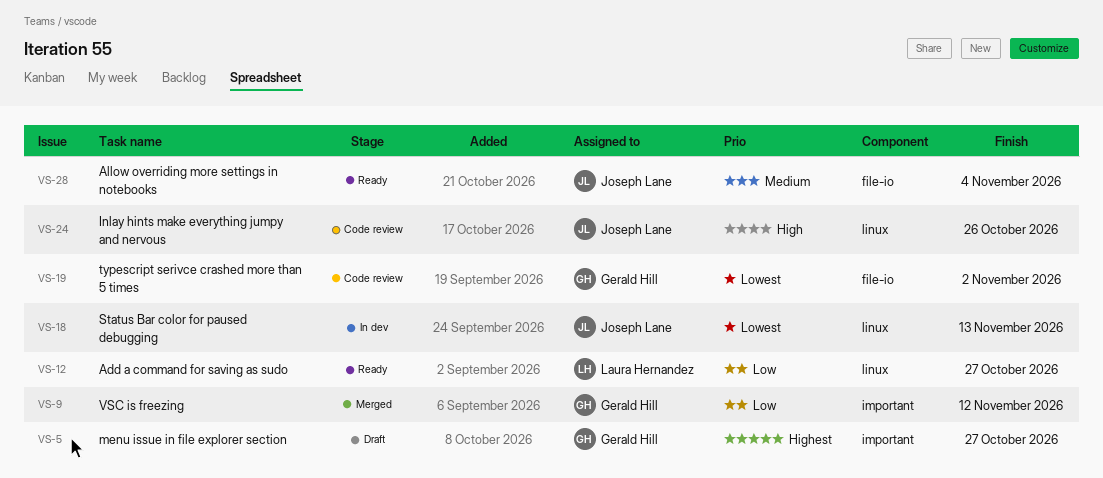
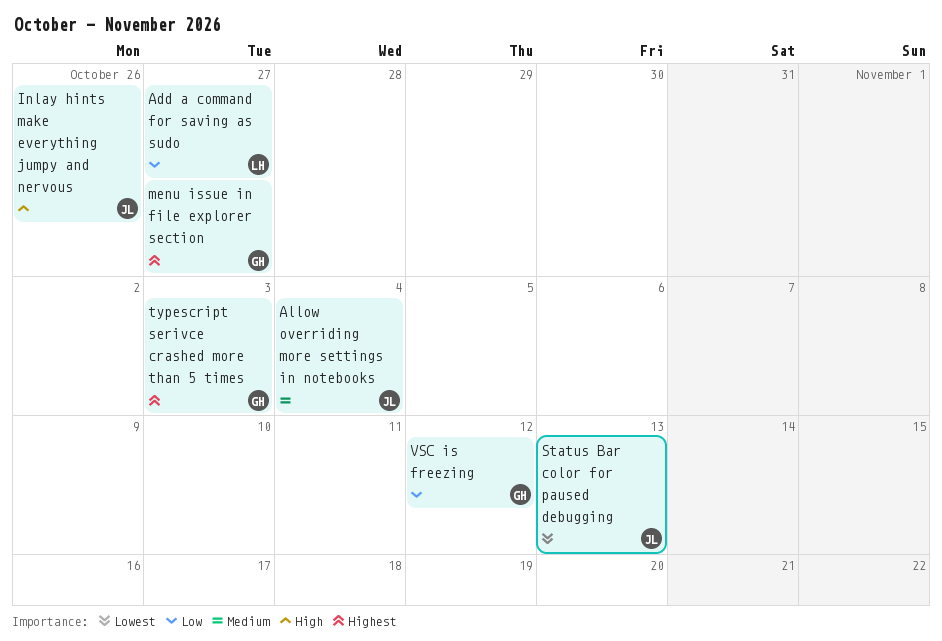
typescript serivce crashed more than 5 times, priority: Lowest -> Highest
typescript serivce crashed more than 5 times, due: Nov 2 -> Nov 3

